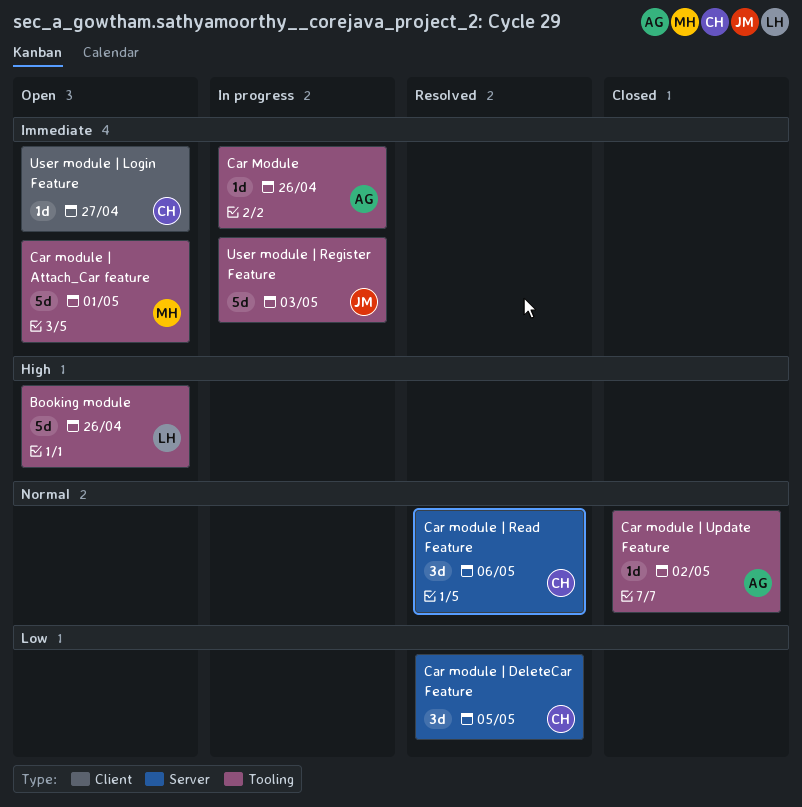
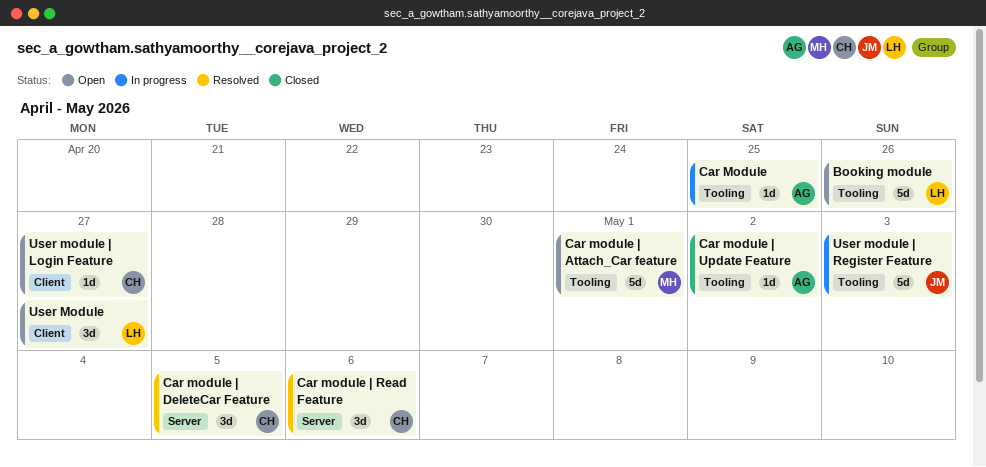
Car Module, due: Apr 26 -> Apr 25
User Module: none -> present

